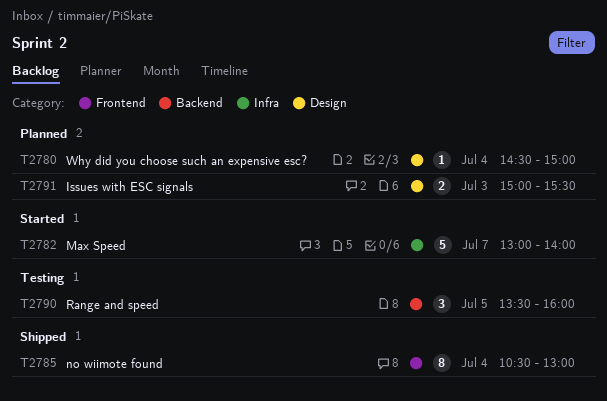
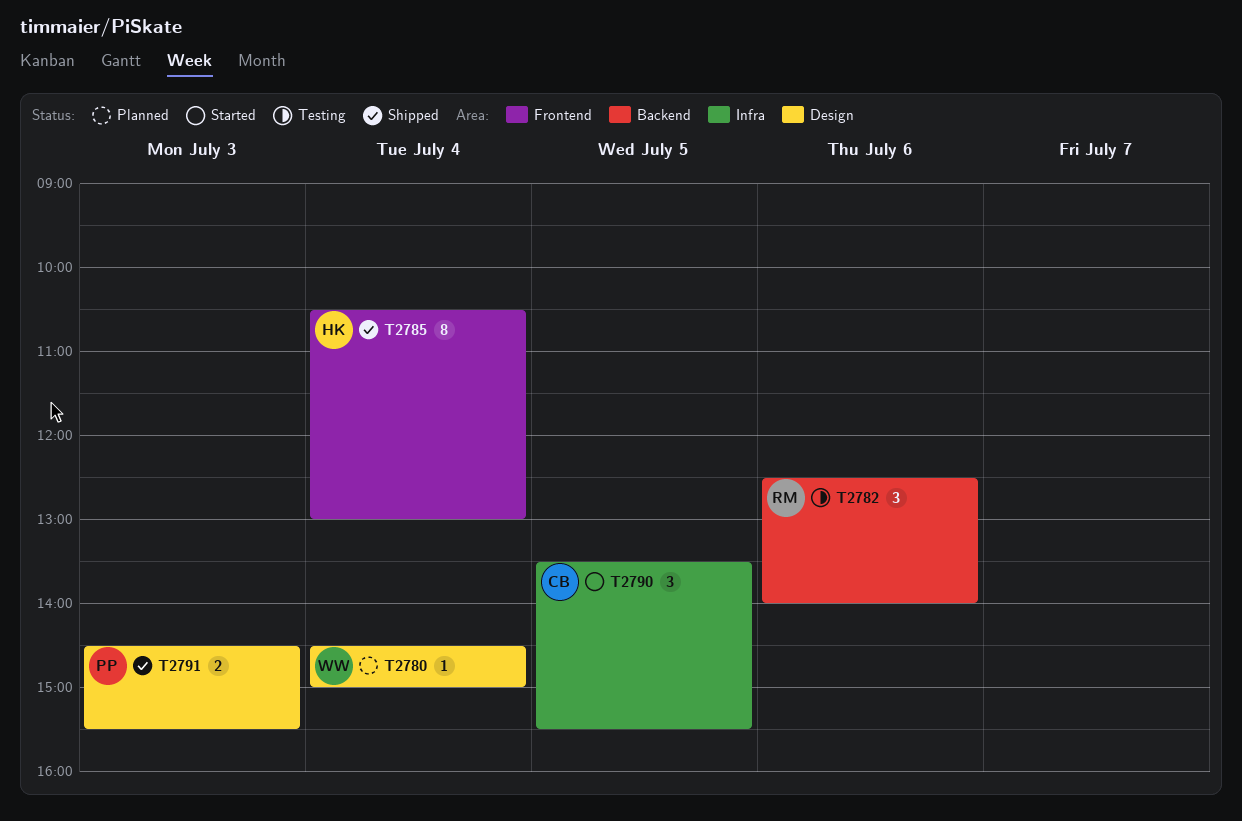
T2782, status: Started -> Testing
T2782, label: Infra -> Backend
T2782, estimate: 5 -> 3
T2782, day: Jul 7 -> Jul 6
T2782, begins: 13:00 -> 12:30
T2790, status: Testing -> Started
T2790, label: Backend -> Infra
T2790, ends: 16:00 -> 15:30
T2791, status: Planned -> Shipped
T2791, begins: 15:00 -> 14:30

